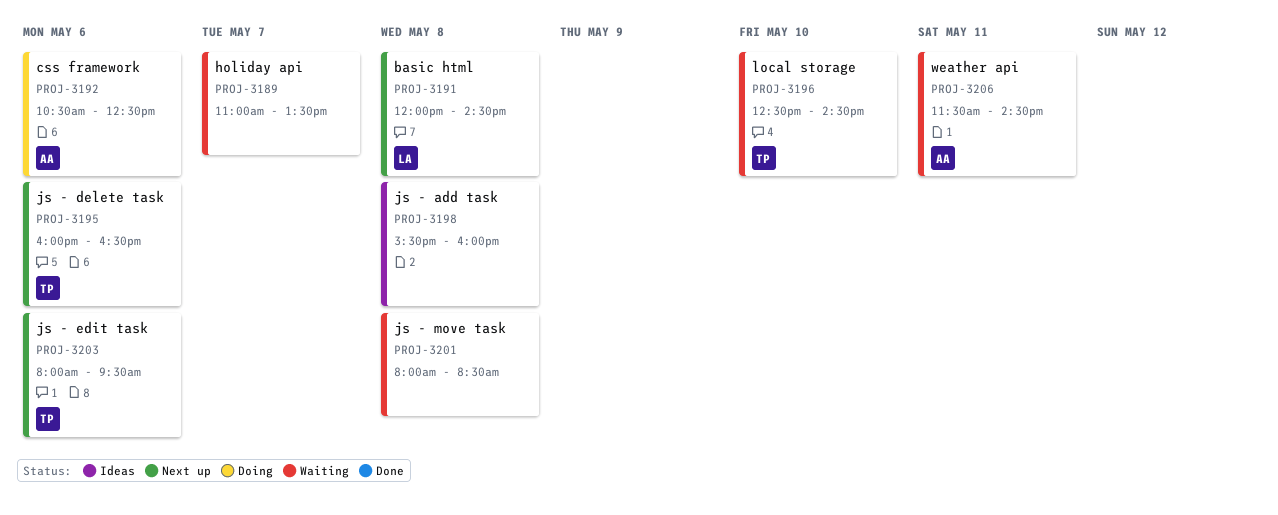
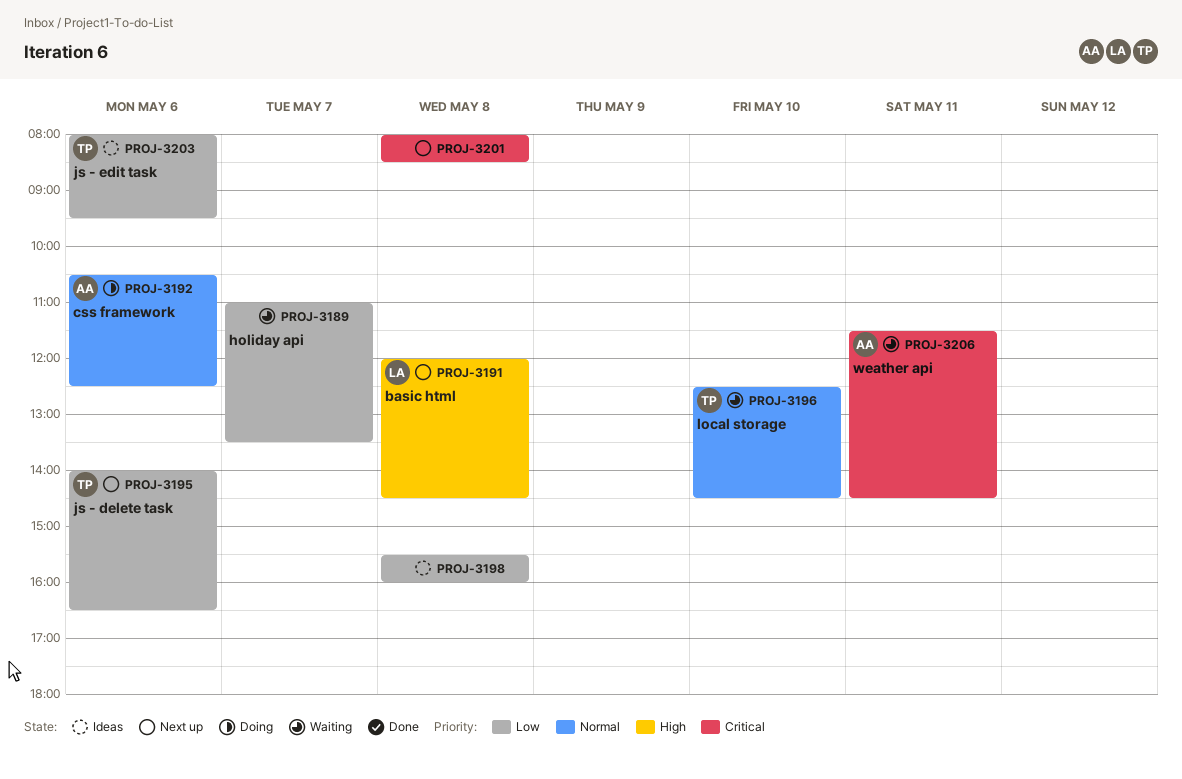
PROJ-3195, begins: 16:00 -> 14:00
PROJ-3201, status: Waiting -> Next up
PROJ-3203, status: Next up -> Ideas

